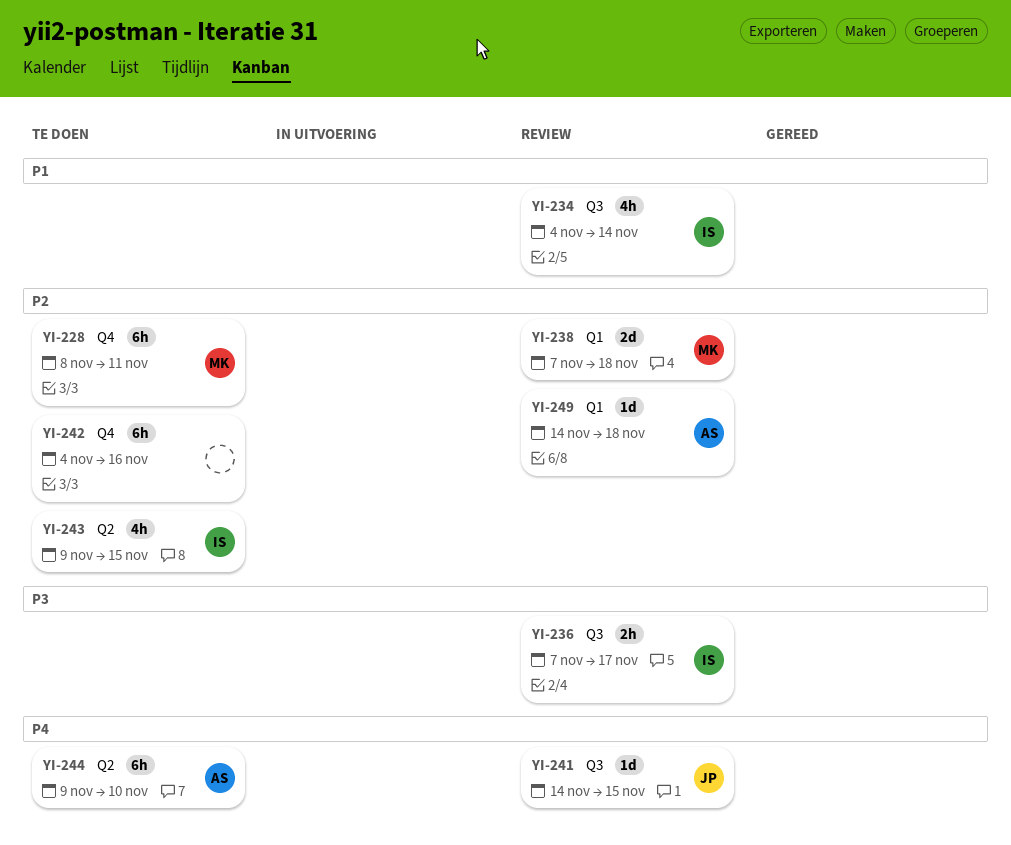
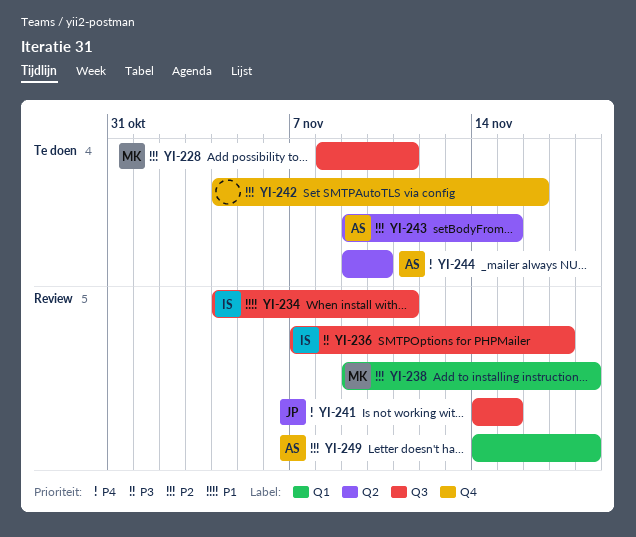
YI-228, label: Q4 -> Q3
YI-234, due: Nov 14 -> Nov 11
YI-238, start: Nov 7 -> Nov 9
YI-243, owner: IS -> AS

